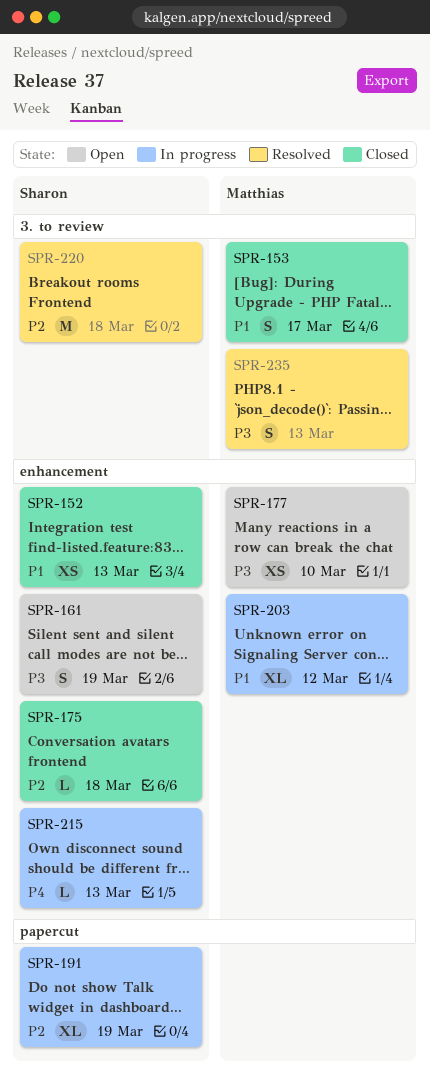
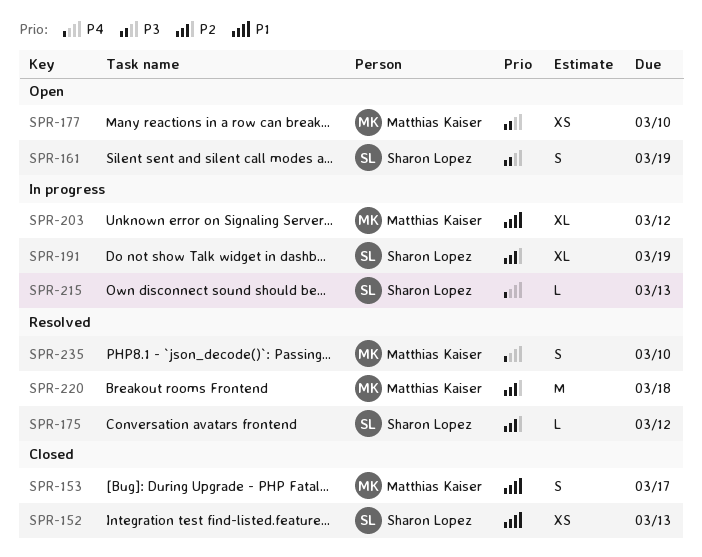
SPR-175, status: Closed -> Resolved
SPR-175, due: Mar 18 -> Mar 12
SPR-220, owner: Sharon Lopez -> Matthias Kaiser
SPR-235, priority: P3 -> P4
SPR-235, due: Mar 13 -> Mar 10

